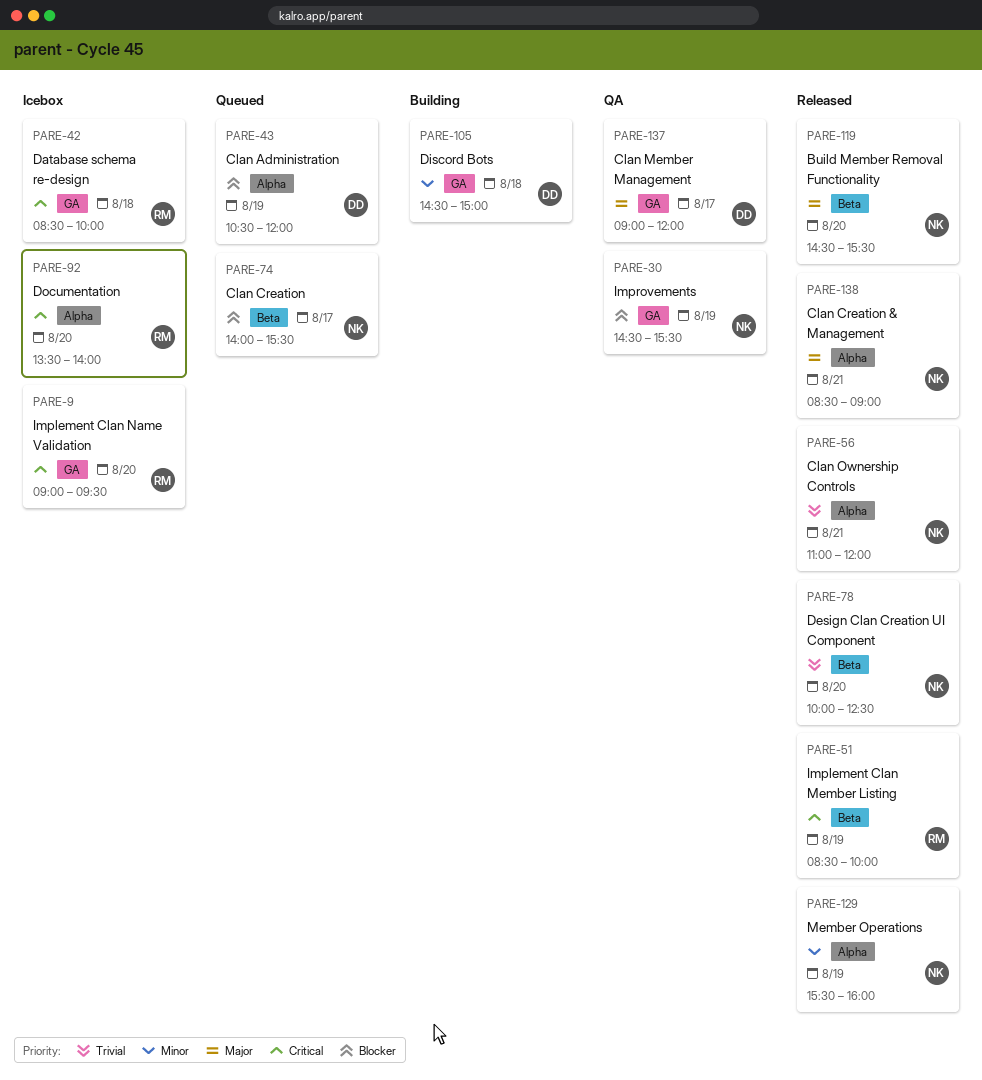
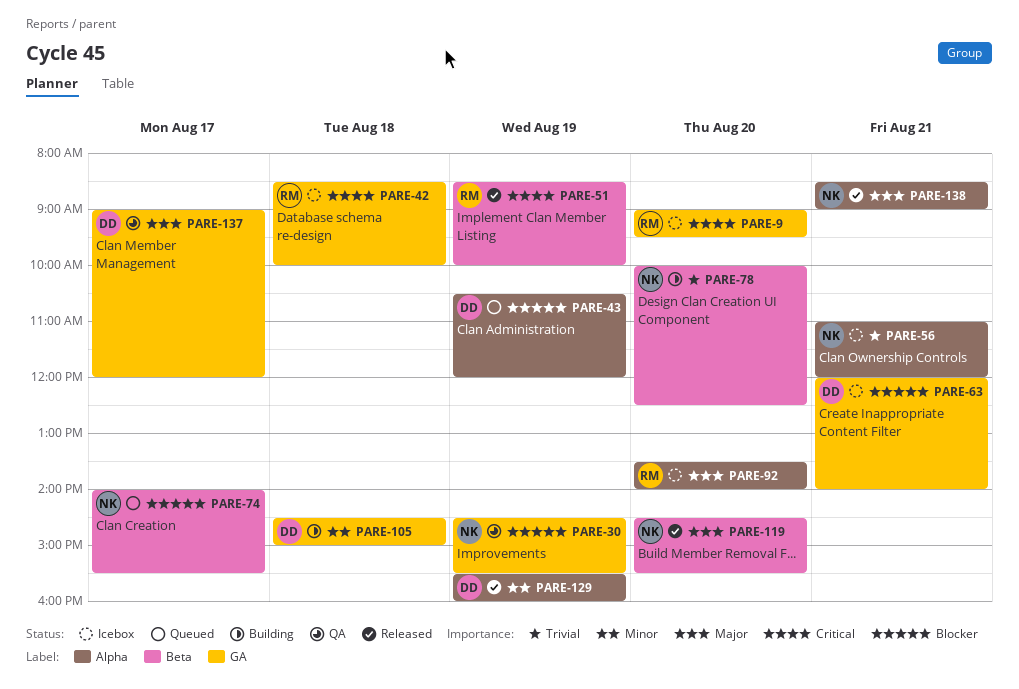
PARE-56, status: Released -> Icebox
PARE-63: none -> present
PARE-78, status: Released -> Building
PARE-92, priority: Critical -> Major
PARE-129, owner: NK -> DD

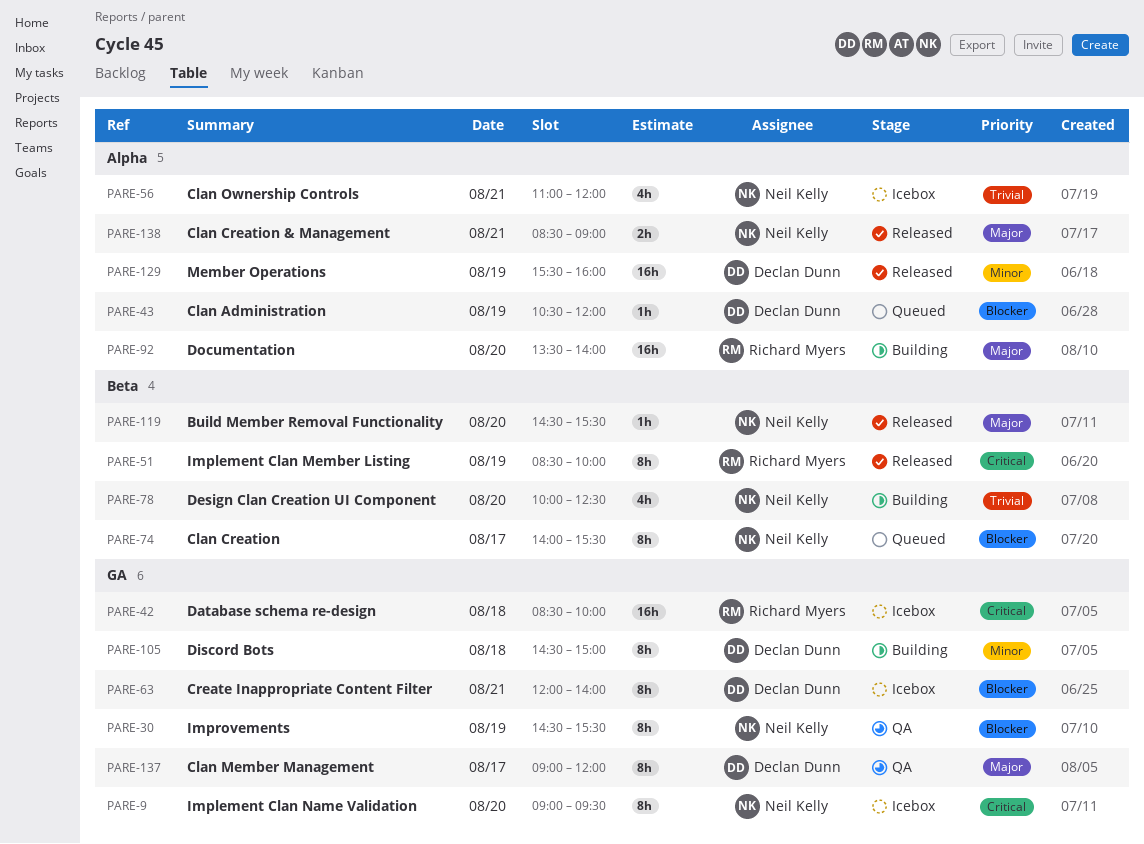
PARE-9, owner: Richard Myers -> Neil Kelly
PARE-92, status: Icebox -> Building

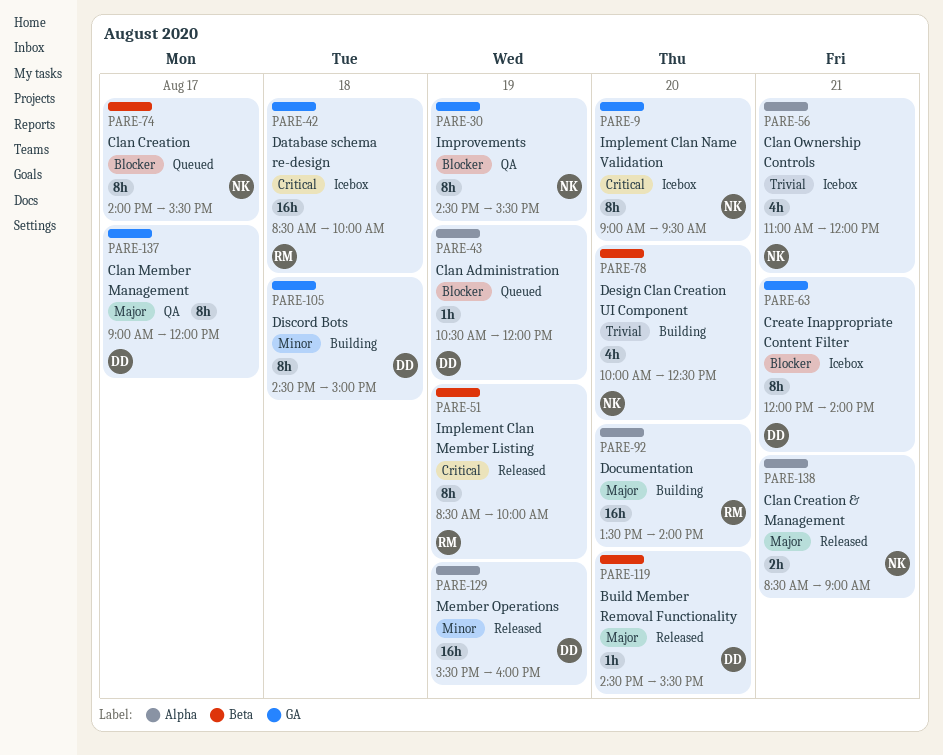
PARE-119, owner: Neil Kelly -> Declan Dunn

